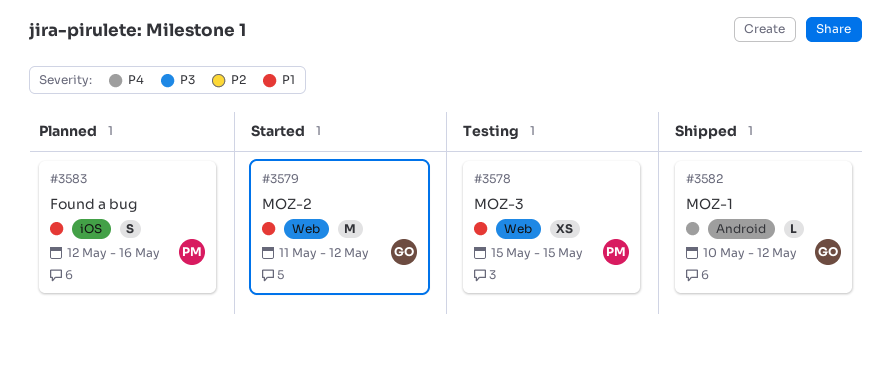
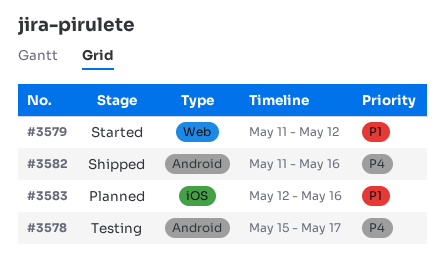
#3578, priority: P1 -> P4
#3578, label: Web -> Android
#3578, due: May 15 -> May 17
#3582, start: May 10 -> May 11
#3582, due: May 12 -> May 16

